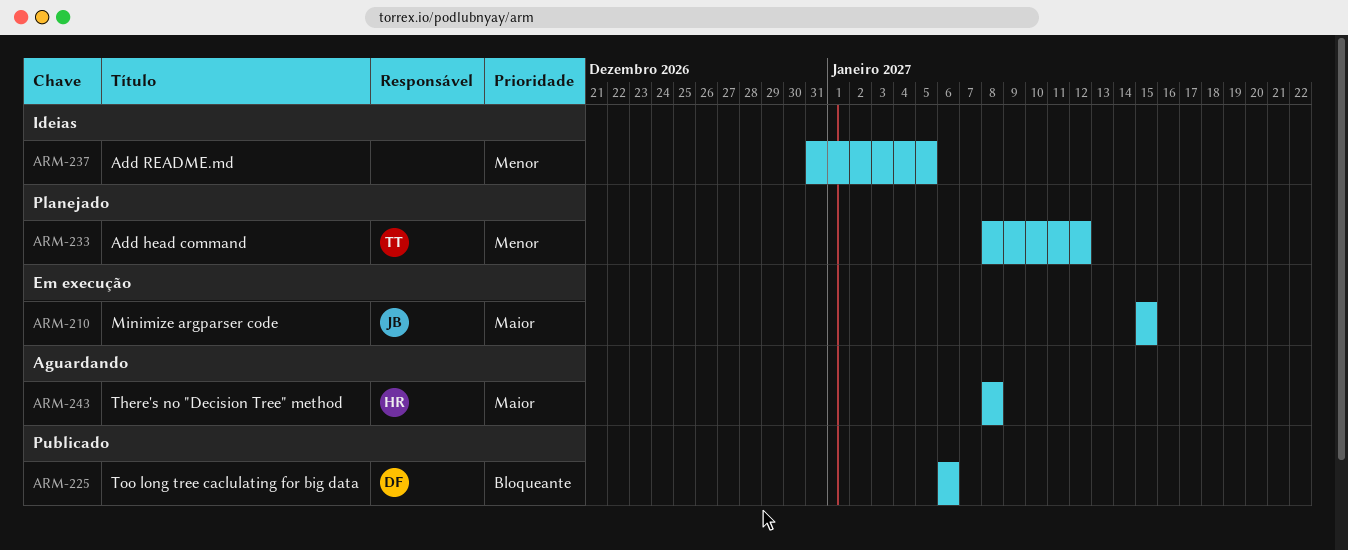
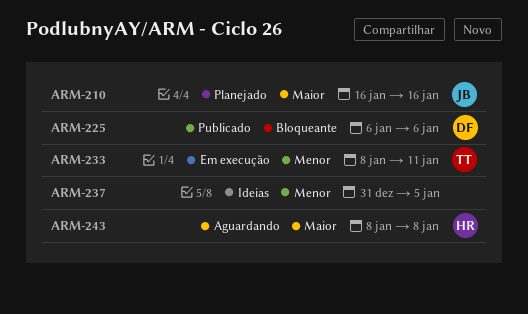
ARM-210, status: Em execução -> Planejado
ARM-210, start: Jan 15 -> Jan 16
ARM-210, due: Jan 15 -> Jan 16
ARM-233, status: Planejado -> Em execução
ARM-233, due: Jan 12 -> Jan 11

